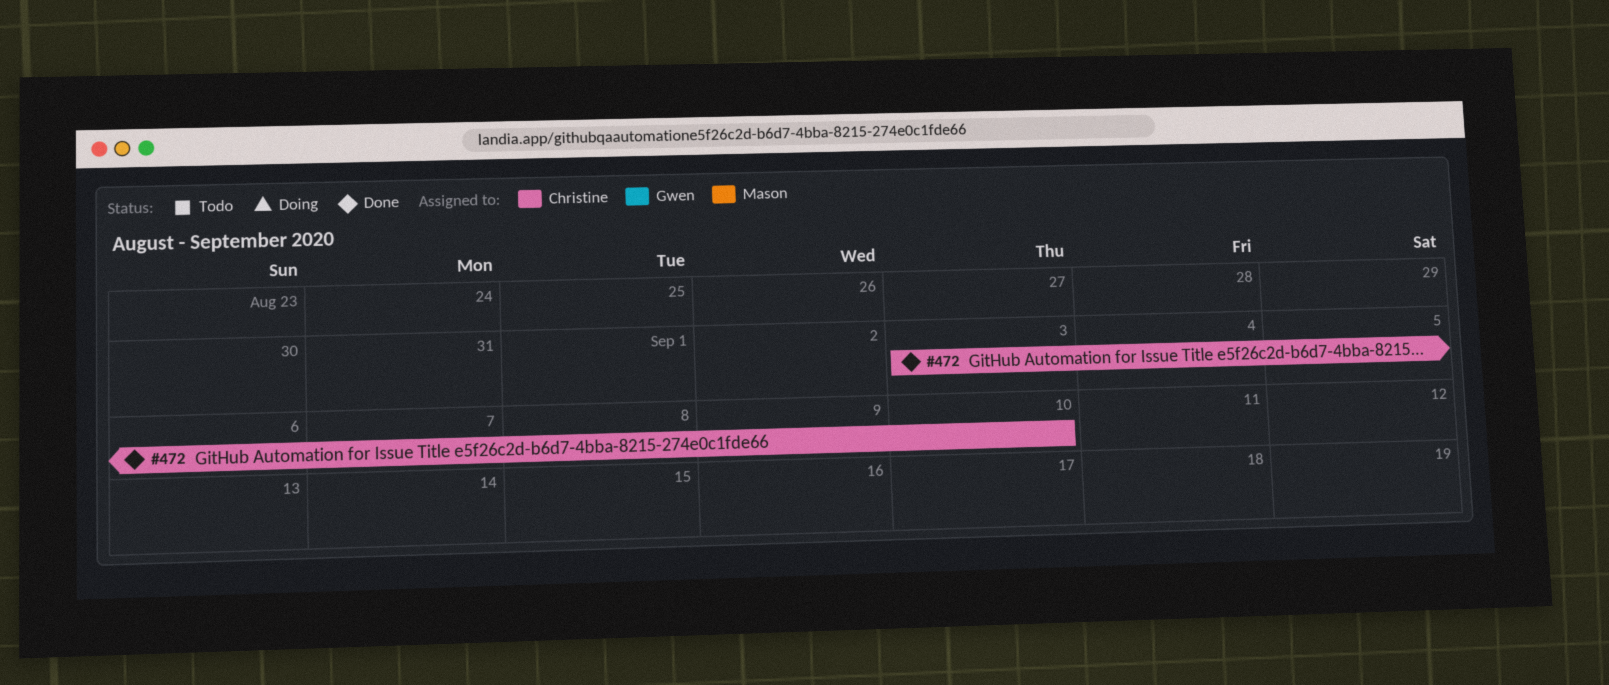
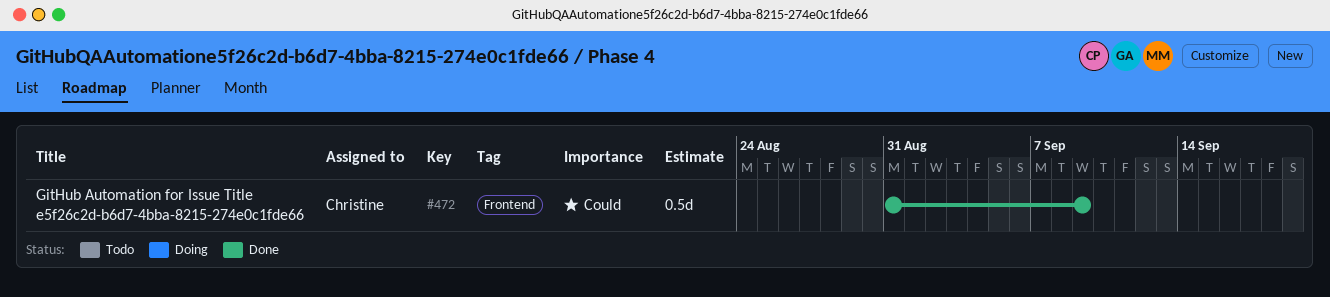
#472, start: Sep 3 -> Aug 31
#472, due: Sep 10 -> Sep 9

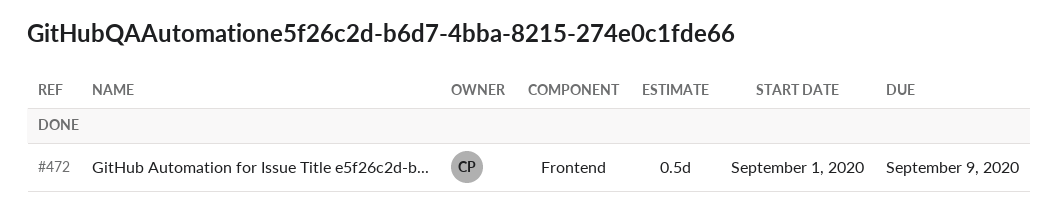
#472, start: Aug 31 -> Sep 1

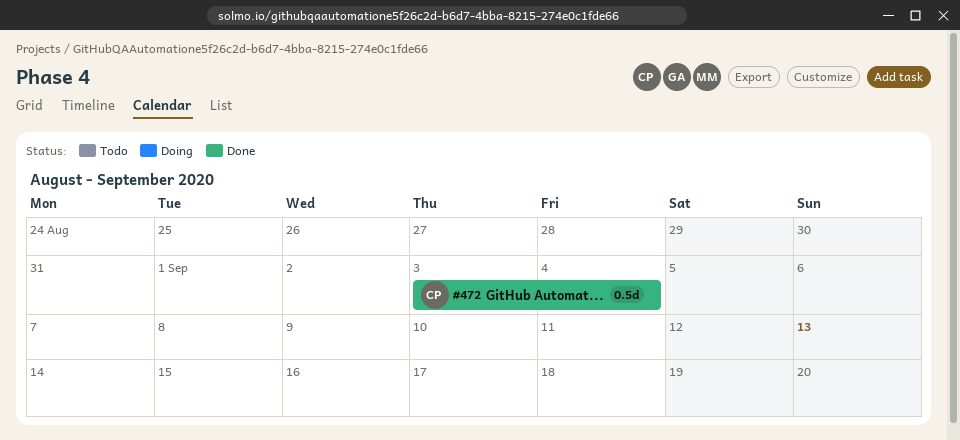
#472, start: Sep 1 -> Sep 3
#472, due: Sep 9 -> Sep 4

